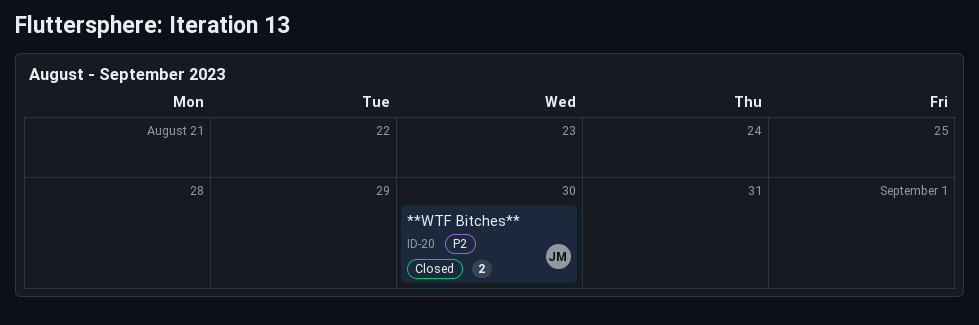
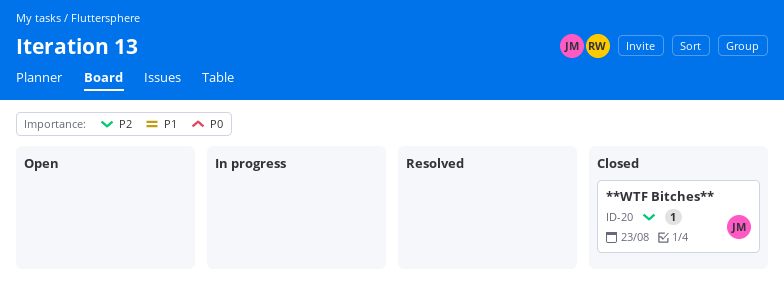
ID-20, estimate: 2 -> 1
ID-20, due: Aug 30 -> Aug 23

